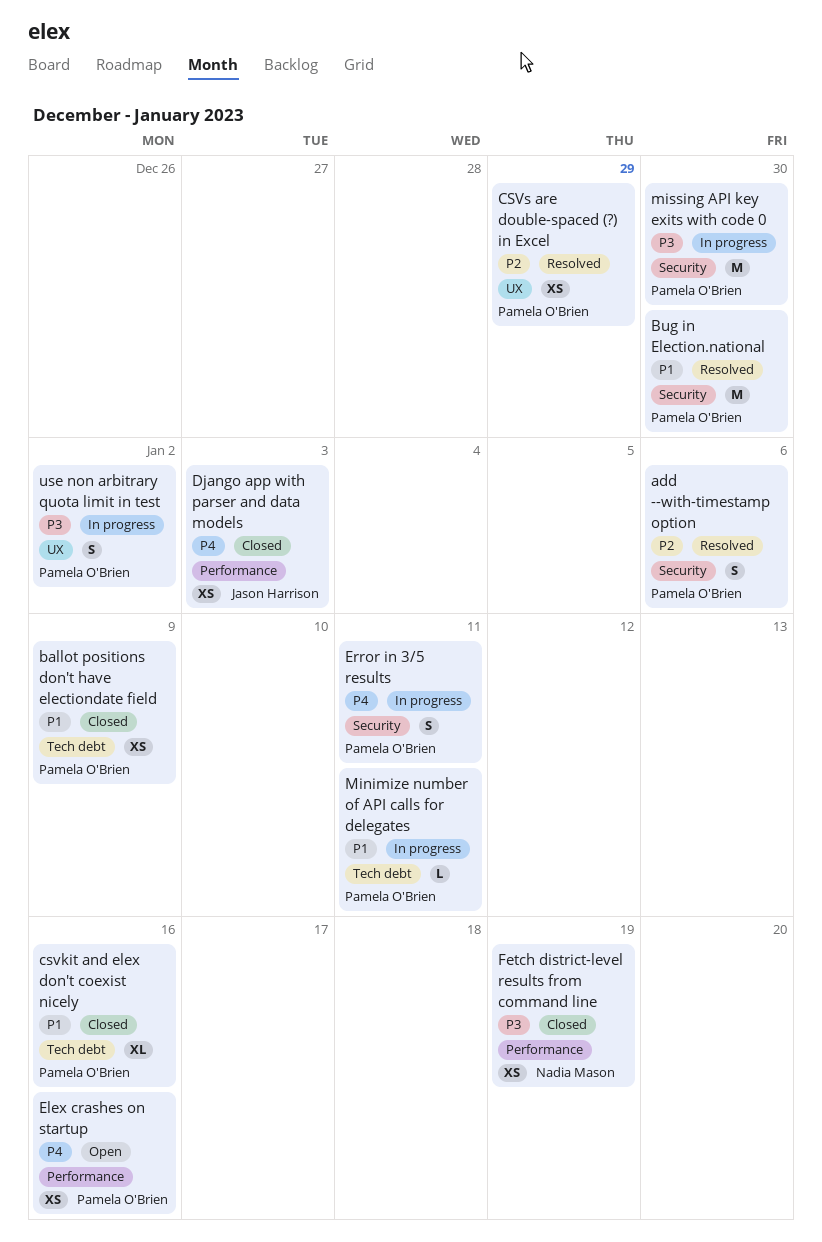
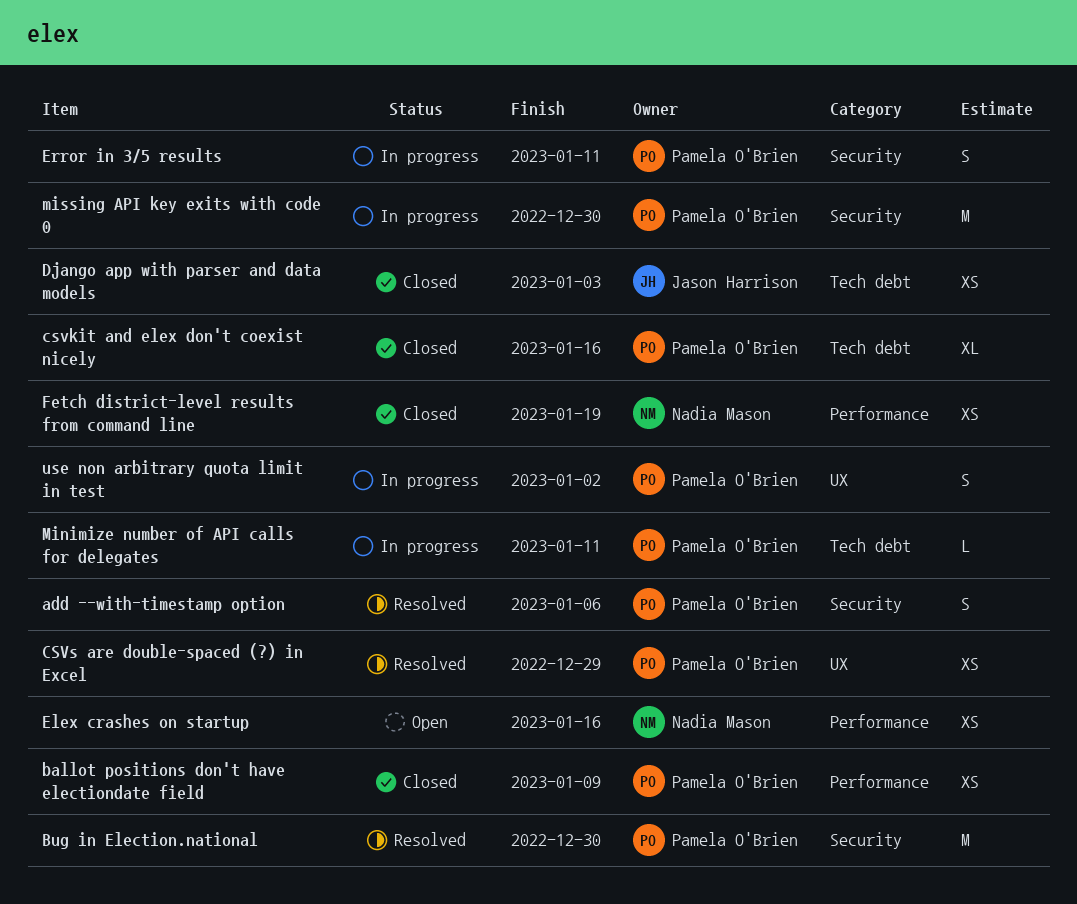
ballot positions don't have electiondate field, label: Tech debt -> Performance
Django app with parser and data models, label: Performance -> Tech debt
Elex crashes on startup, owner: Pamela O'Brien -> Nadia Mason

